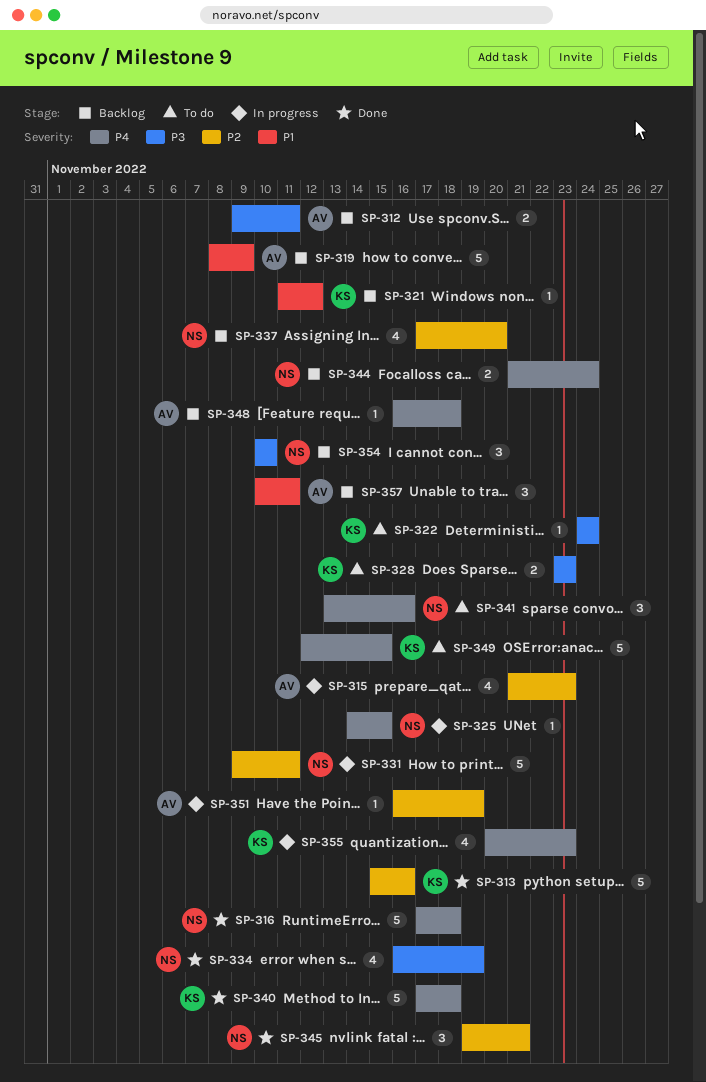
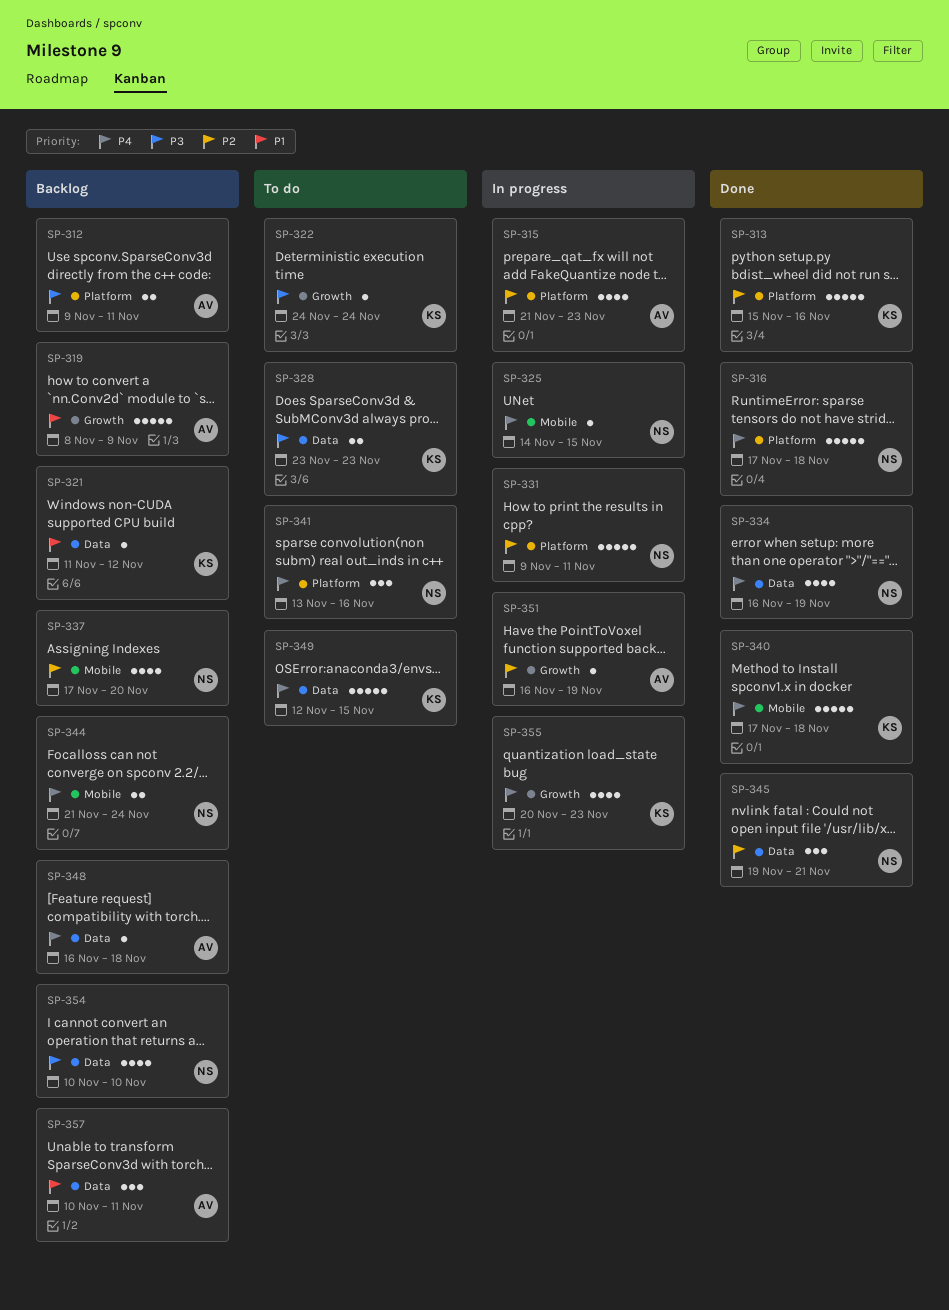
SP-334, priority: P3 -> P4
SP-354, estimate: 3 -> 4

